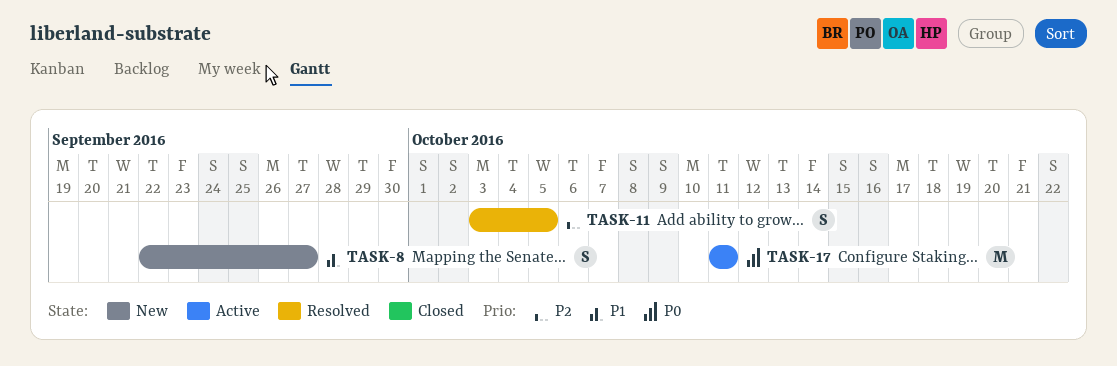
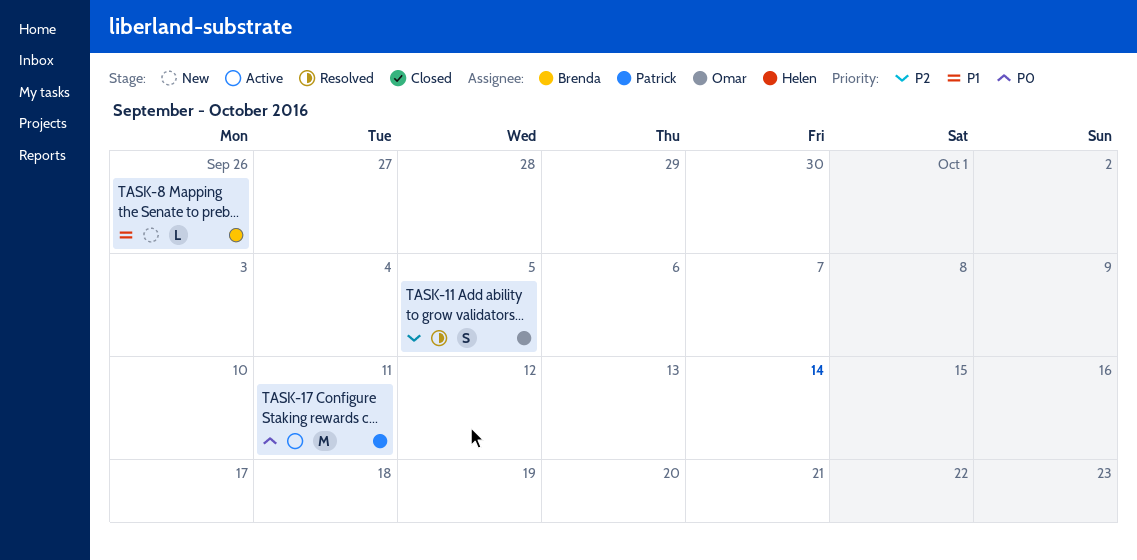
TASK-8, estimate: S -> L
TASK-8, due: Sep 27 -> Sep 26

